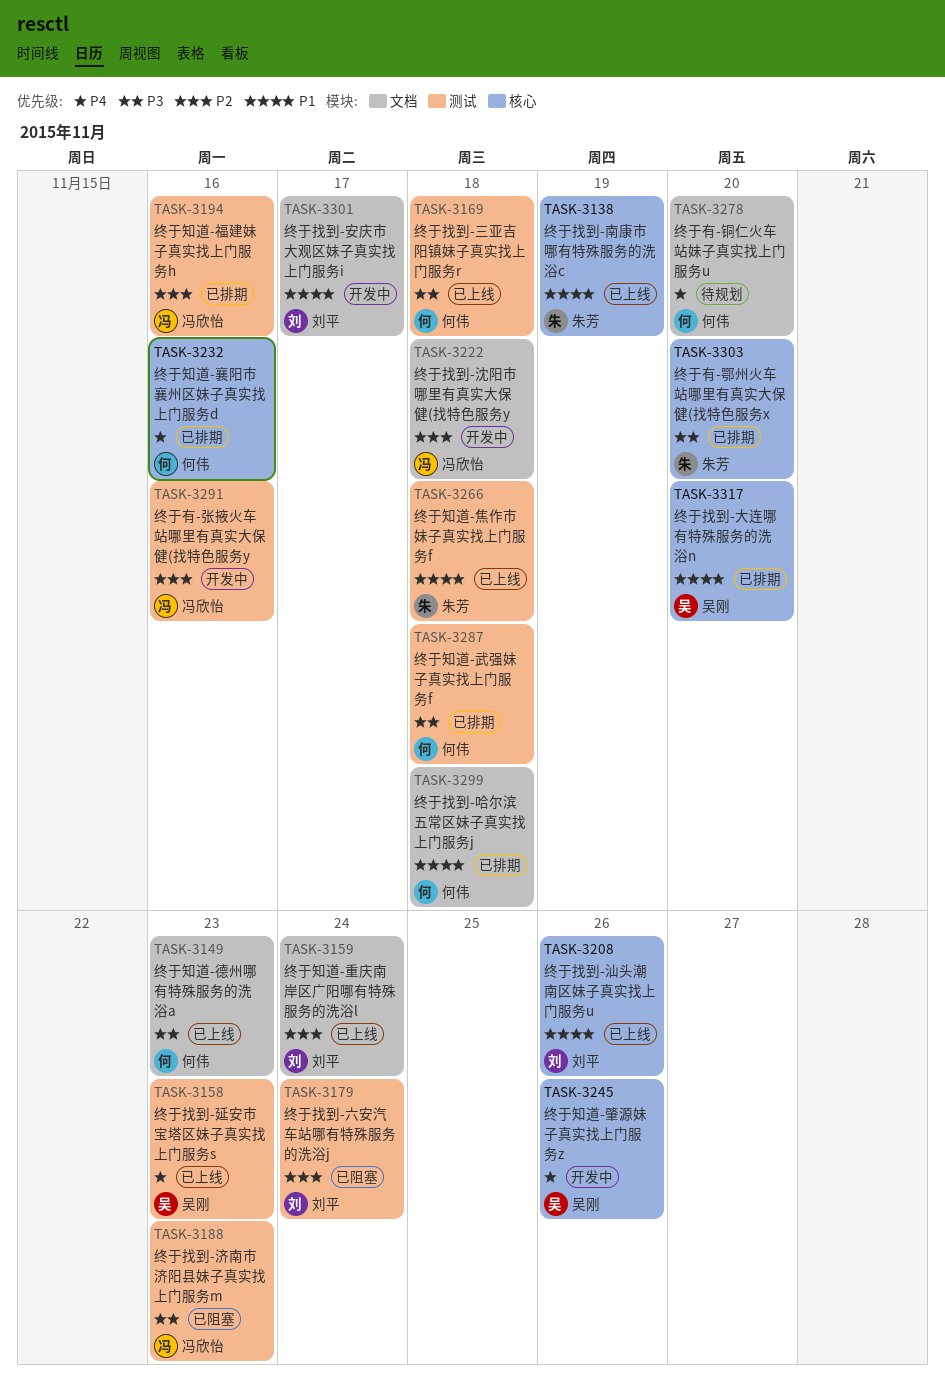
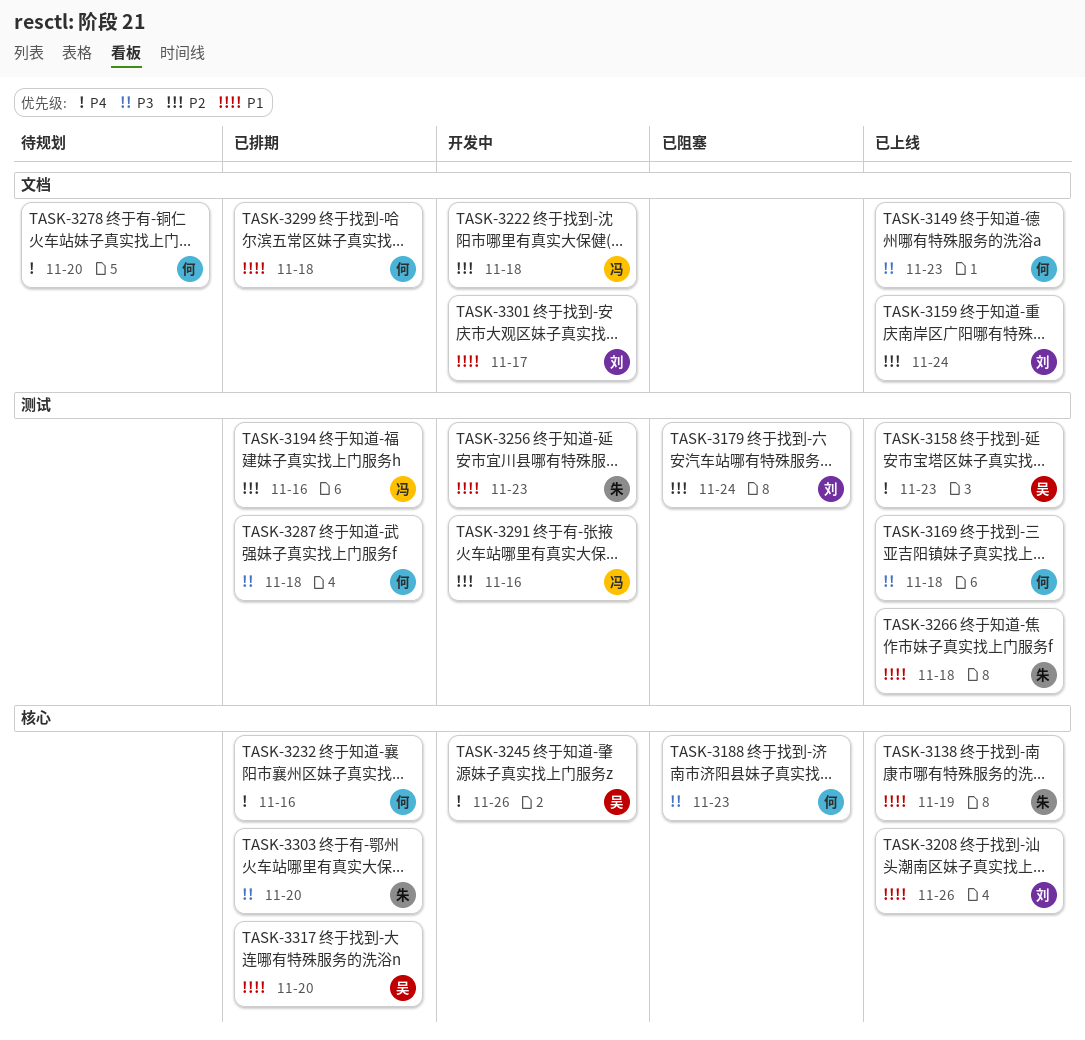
TASK-3188, owner: 冯欣怡 -> 何伟
TASK-3188, label: 测试 -> 核心
TASK-3256: none -> present

